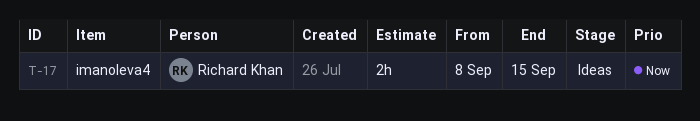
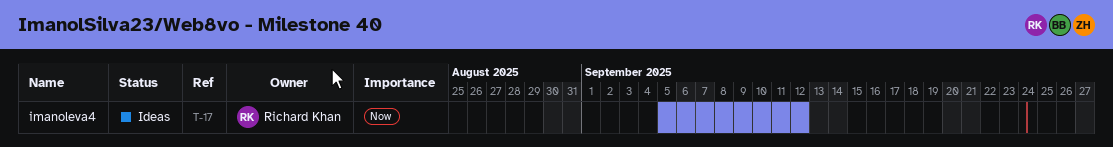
T-17, start: Sep 8 -> Sep 5
T-17, due: Sep 15 -> Sep 12

